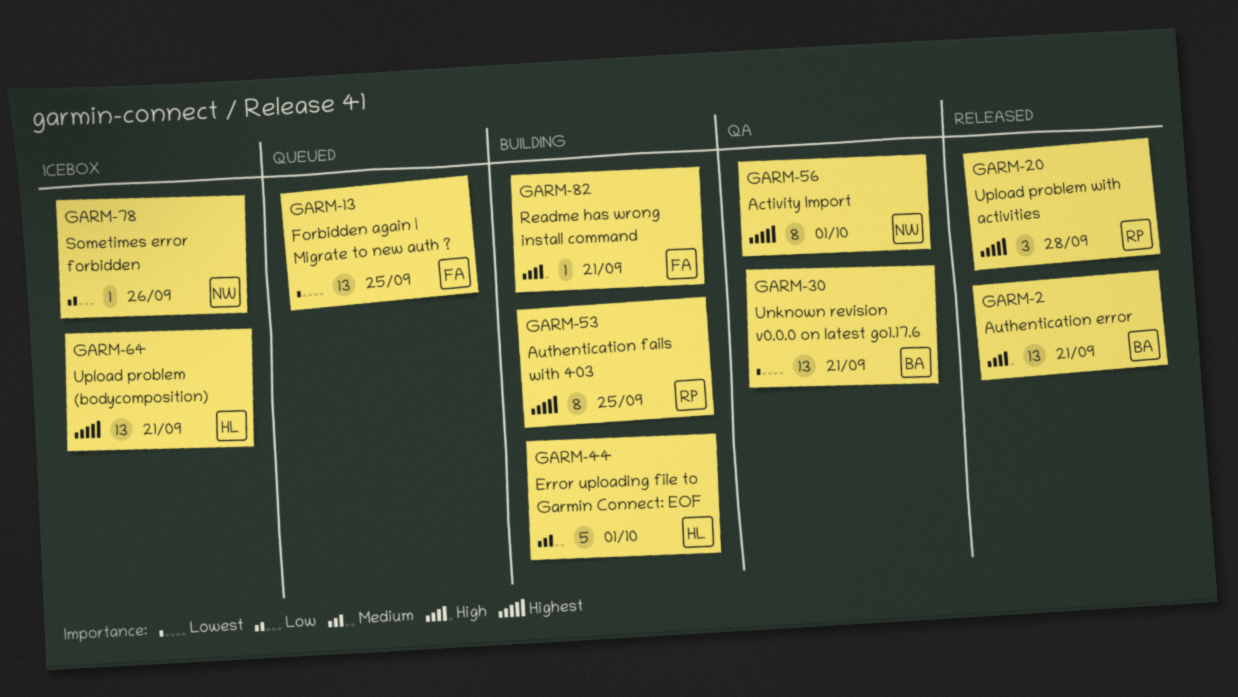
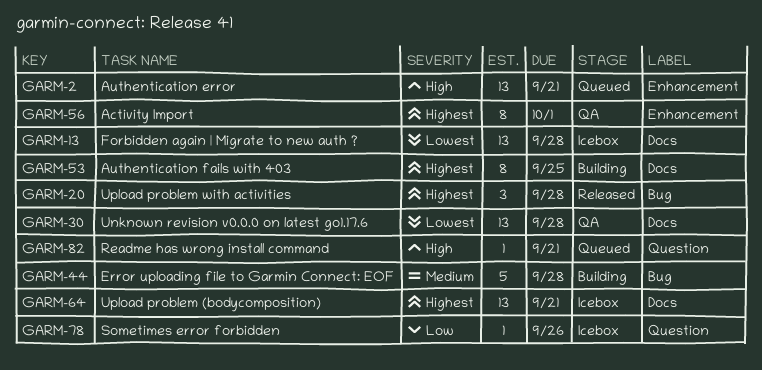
GARM-2, status: Released -> Queued
GARM-13, status: Queued -> Icebox
GARM-13, due: Sep 25 -> Sep 28
GARM-30, due: Sep 21 -> Sep 28
GARM-44, due: Oct 1 -> Sep 28
GARM-82, status: Building -> Queued

